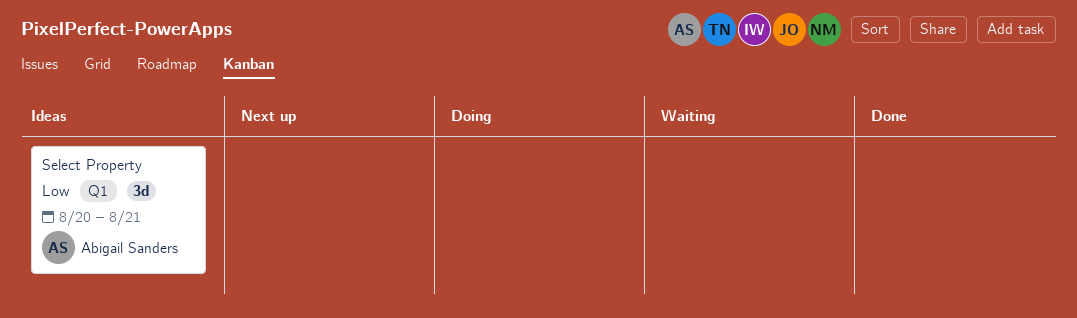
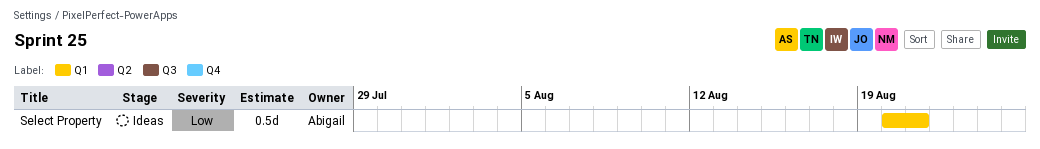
Select Property, estimate: 3d -> 0.5d

